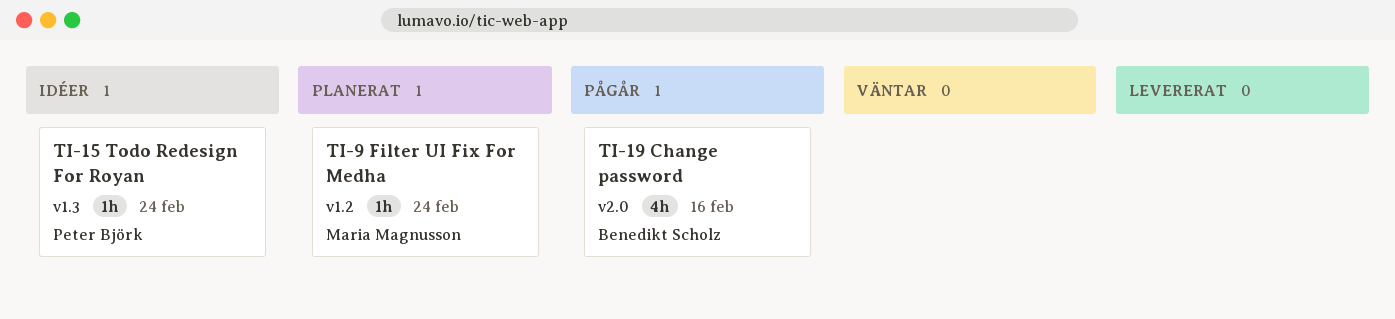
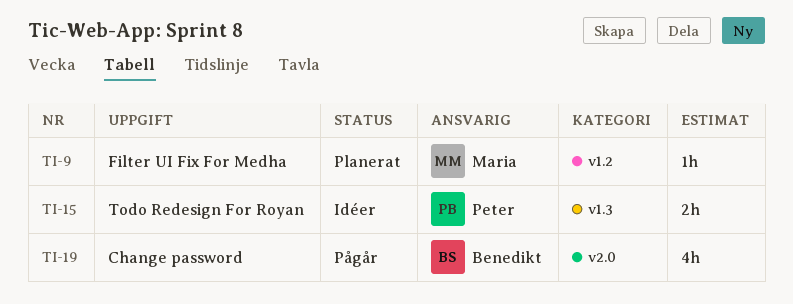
TI-15, estimate: 1h -> 2h

